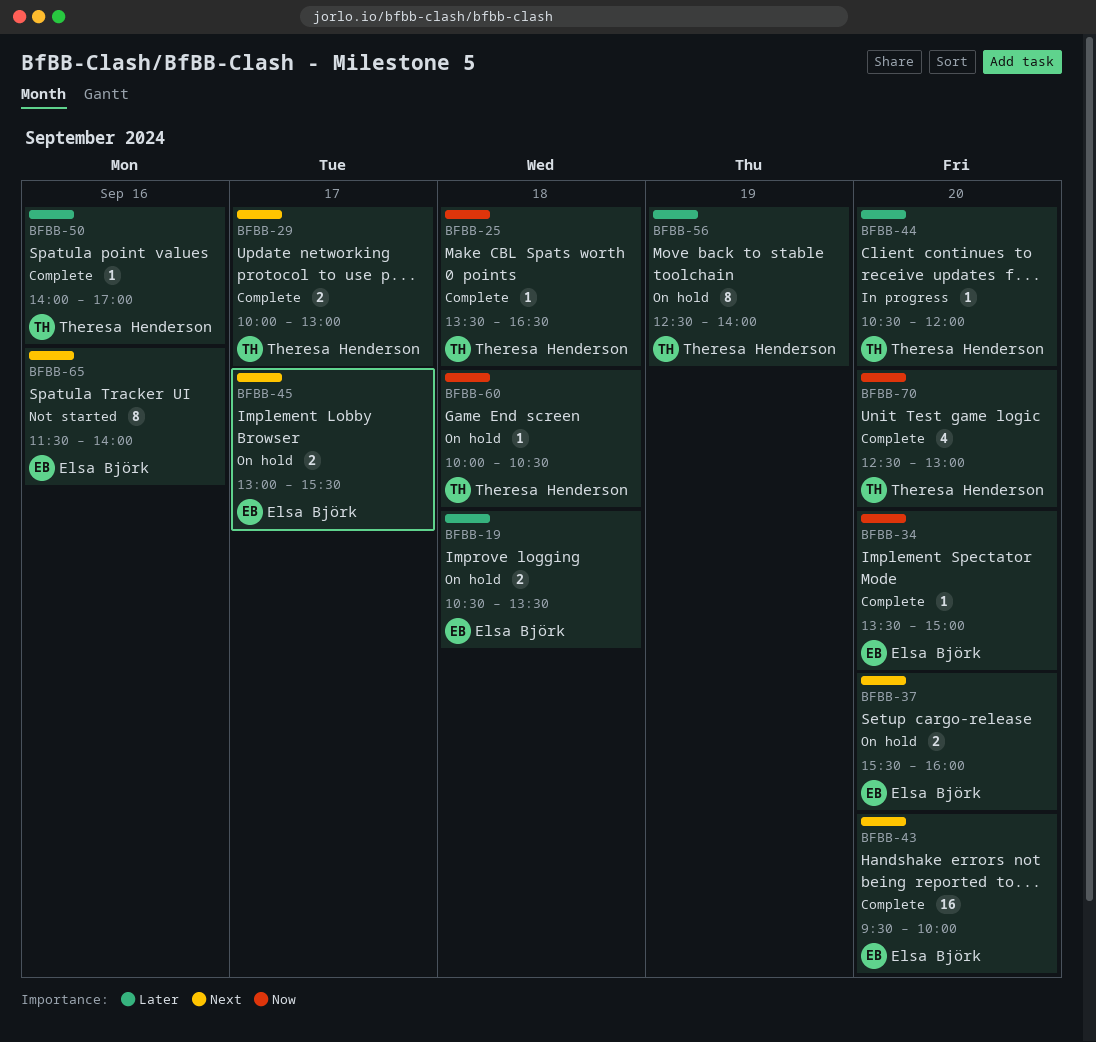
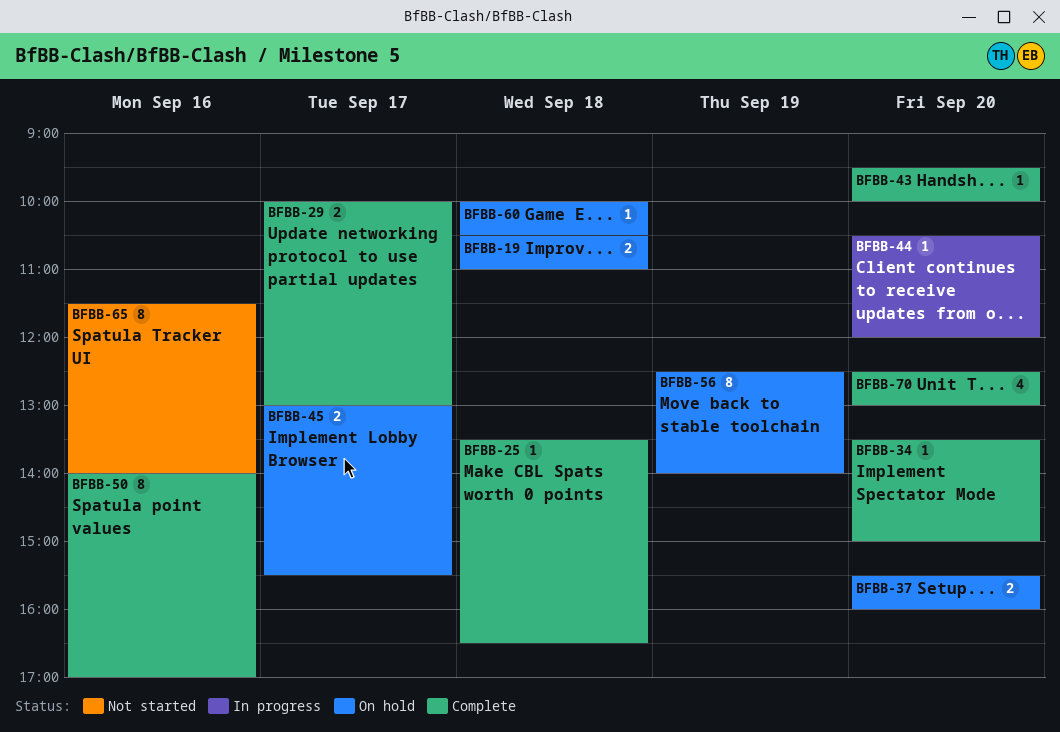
BFBB-19, ends: 13:30 -> 11:00
BFBB-43, estimate: 16 -> 1
BFBB-50, estimate: 1 -> 8

